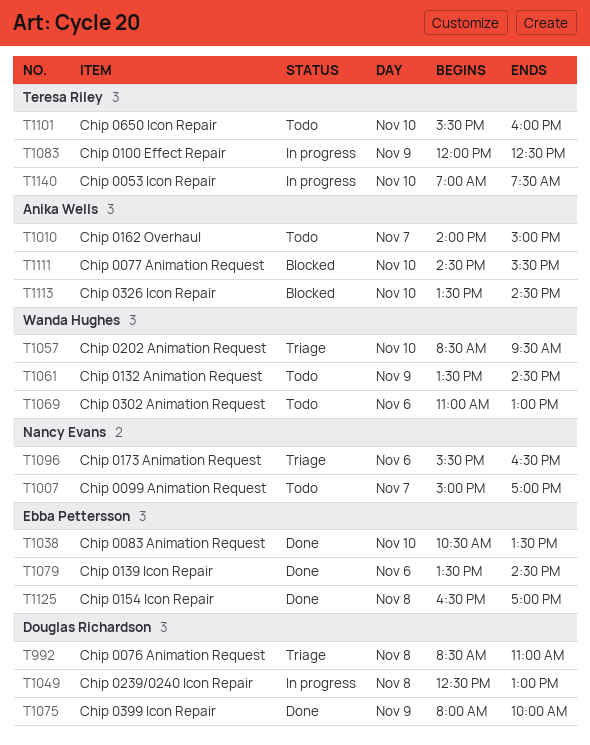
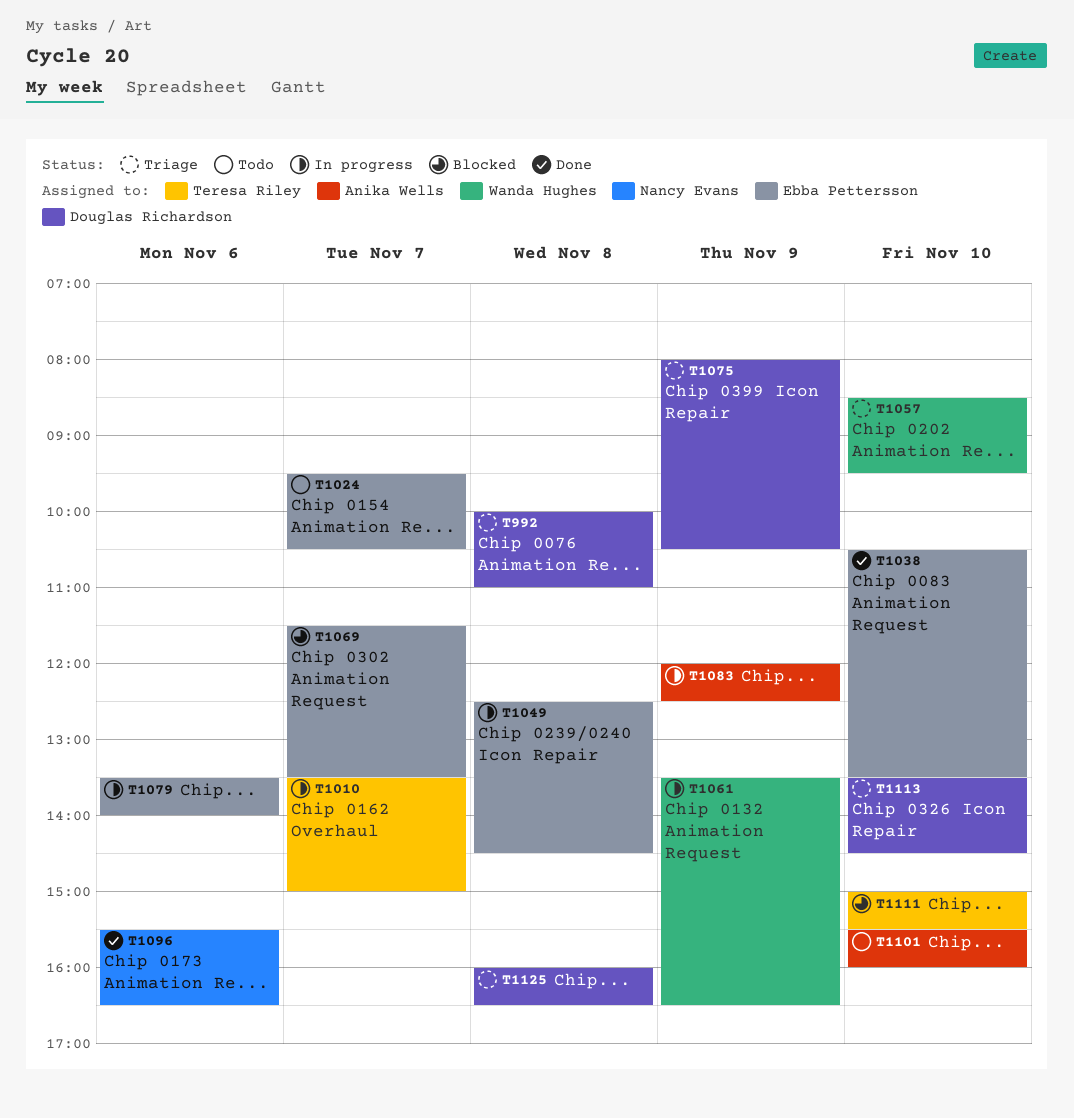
T992, begins: 08:30 -> 10:00
T1007: present -> none
T1010, status: Todo -> In progress
T1010, owner: Anika Wells -> Teresa Riley
T1010, begins: 14:00 -> 13:30
T1024: none -> present
T1049, owner: Douglas Richardson -> Ebba Pettersson
T1049, ends: 13:00 -> 14:30
T1061, status: Todo -> In progress
T1061, ends: 14:30 -> 16:30
T1069, status: Todo -> Blocked
T1069, owner: Wanda Hughes -> Ebba Pettersson
T1069, day: Nov 6 -> Nov 7
T1069, begins: 11:00 -> 11:30
T1069, ends: 13:00 -> 13:30
T1075, status: Done -> Triage
T1075, ends: 10:00 -> 10:30
T1079, status: Done -> In progress
T1079, ends: 14:30 -> 14:00
T1083, owner: Teresa Riley -> Anika Wells
T1096, status: Triage -> Done
T1101, owner: Teresa Riley -> Anika Wells
T1111, owner: Anika Wells -> Teresa Riley
T1111, begins: 14:30 -> 15:00
T1113, status: Blocked -> Triage
T1113, owner: Anika Wells -> Douglas Richardson
T1125, status: Done -> Triage
T1125, owner: Ebba Pettersson -> Douglas Richardson
T1125, begins: 16:30 -> 16:00
T1125, ends: 17:00 -> 16:30
T1140: present -> none

